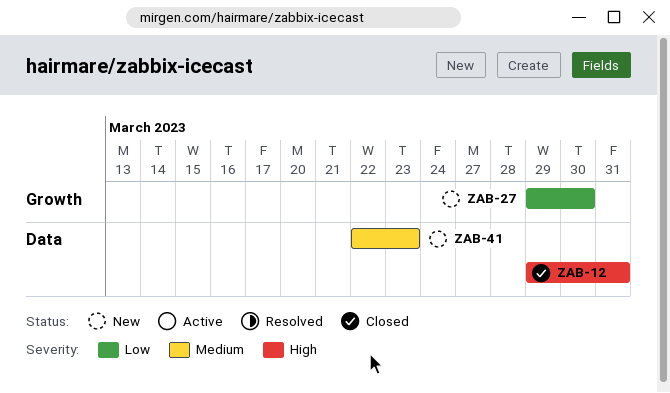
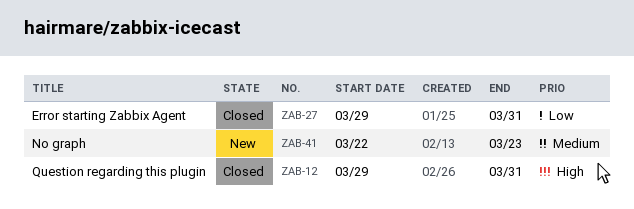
ZAB-27, status: New -> Closed
ZAB-27, due: Mar 30 -> Mar 31

